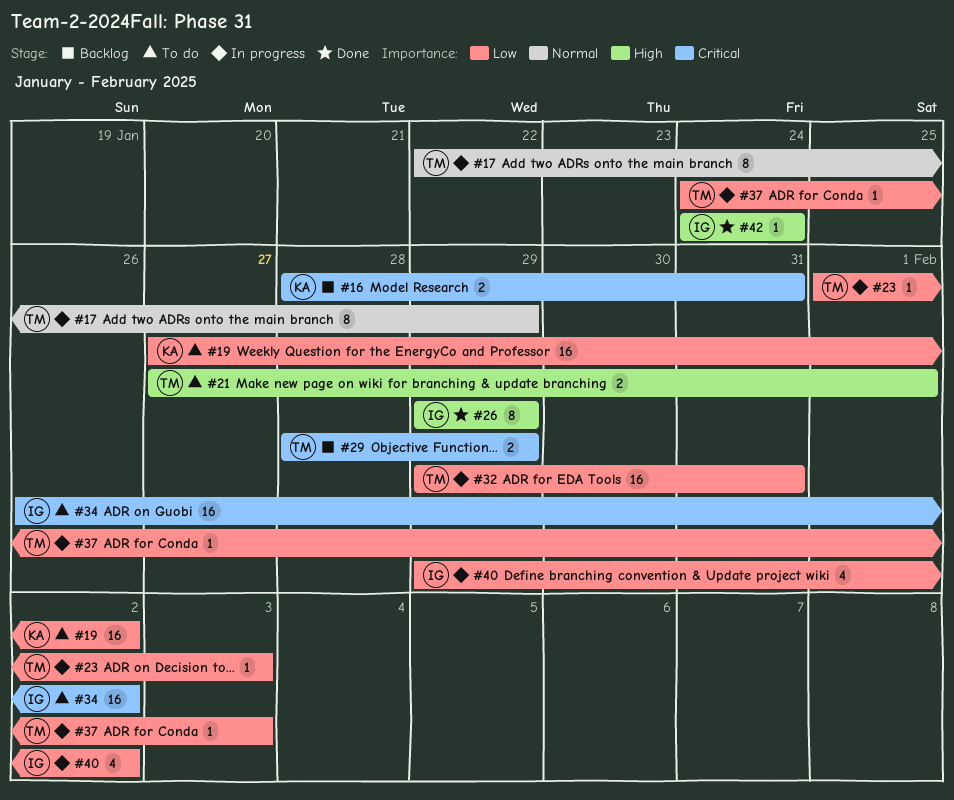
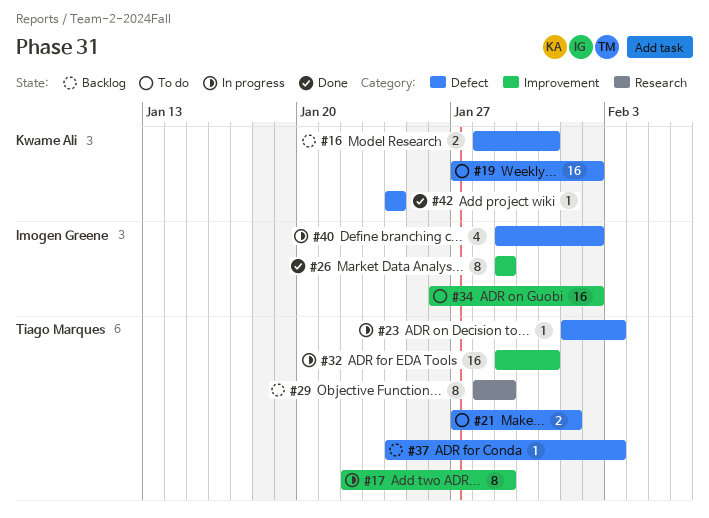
#29, estimate: 2 -> 8
#37, status: In progress -> Backlog
#42, owner: Imogen Greene -> Kwame Ali

